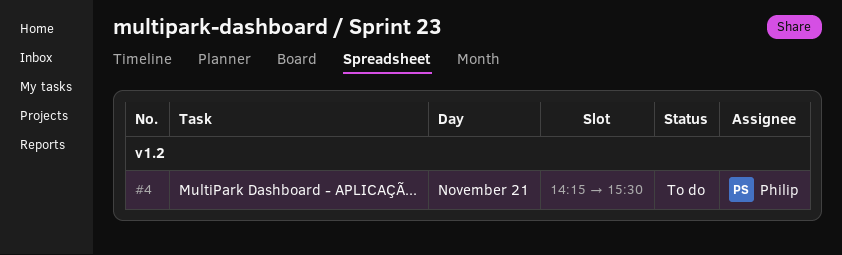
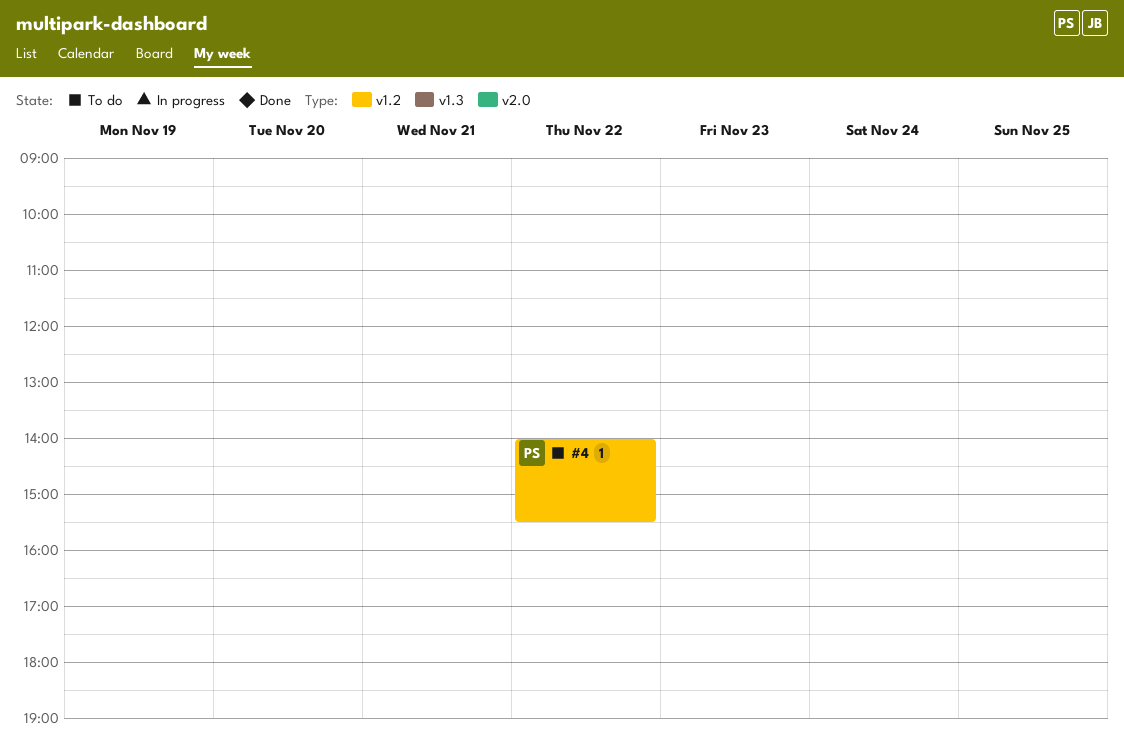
#4, day: Nov 21 -> Nov 22
#4, begins: 14:15 -> 14:00

